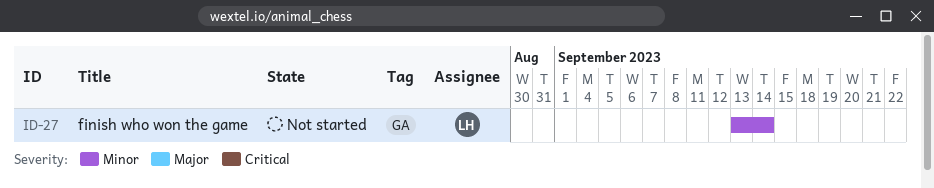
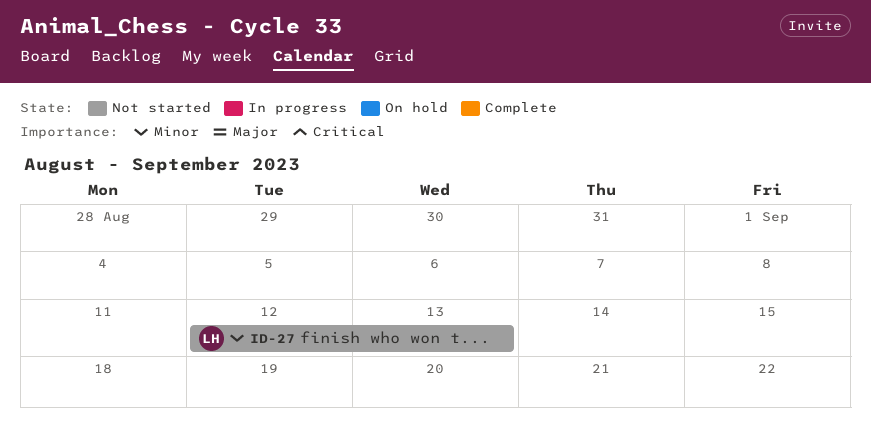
ID-27, start: Sep 13 -> Sep 12
ID-27, due: Sep 14 -> Sep 13

